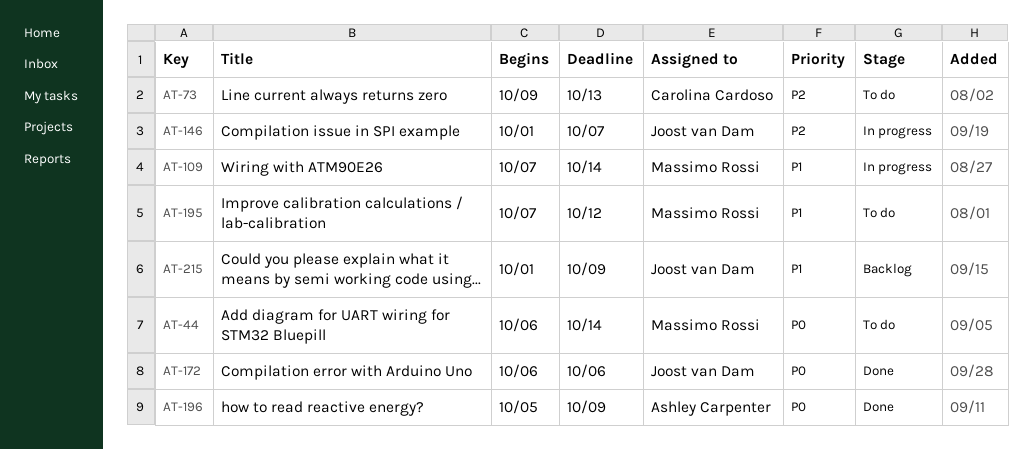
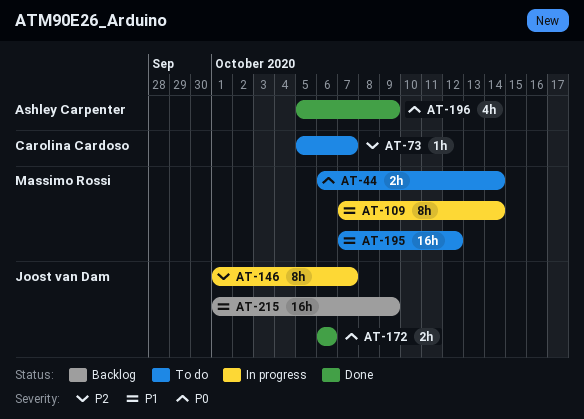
AT-73, start: Oct 9 -> Oct 5
AT-73, due: Oct 13 -> Oct 7

